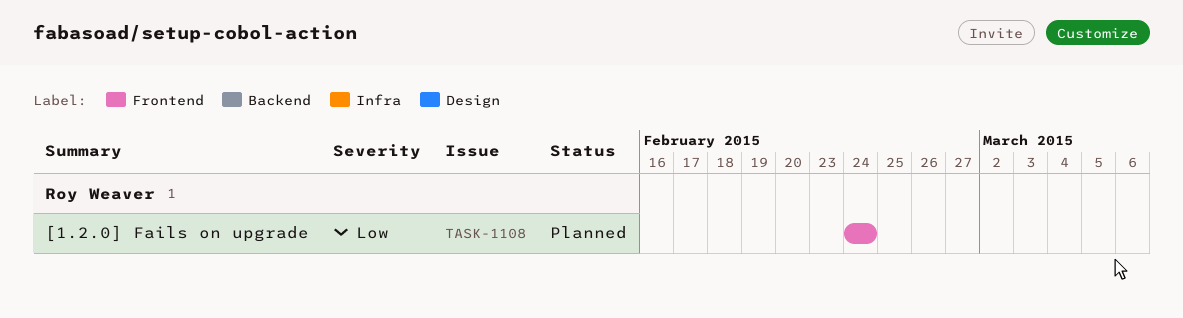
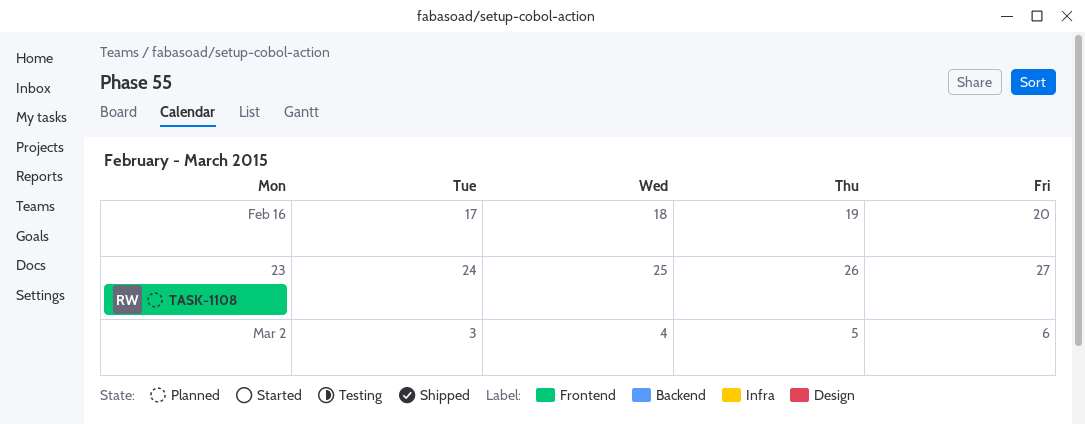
TASK-1108, start: Feb 24 -> Feb 23
TASK-1108, due: Feb 24 -> Feb 23

